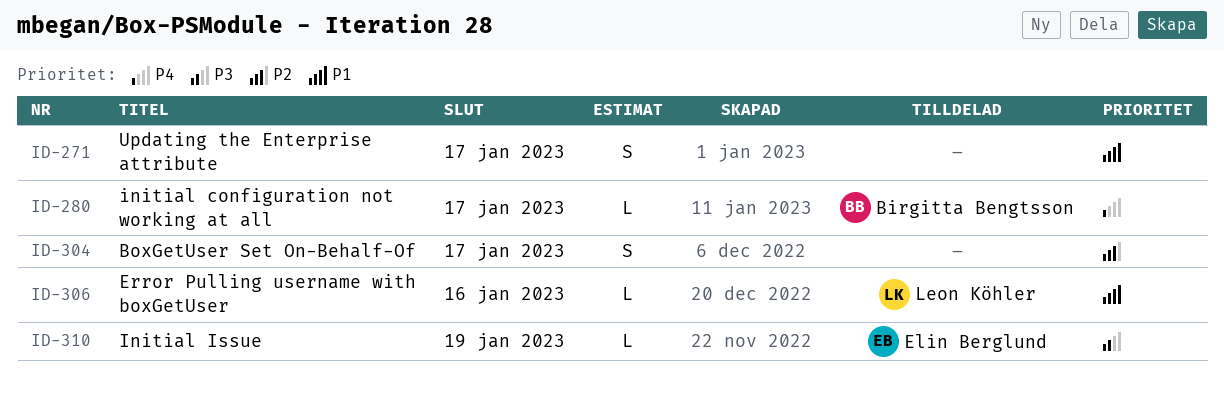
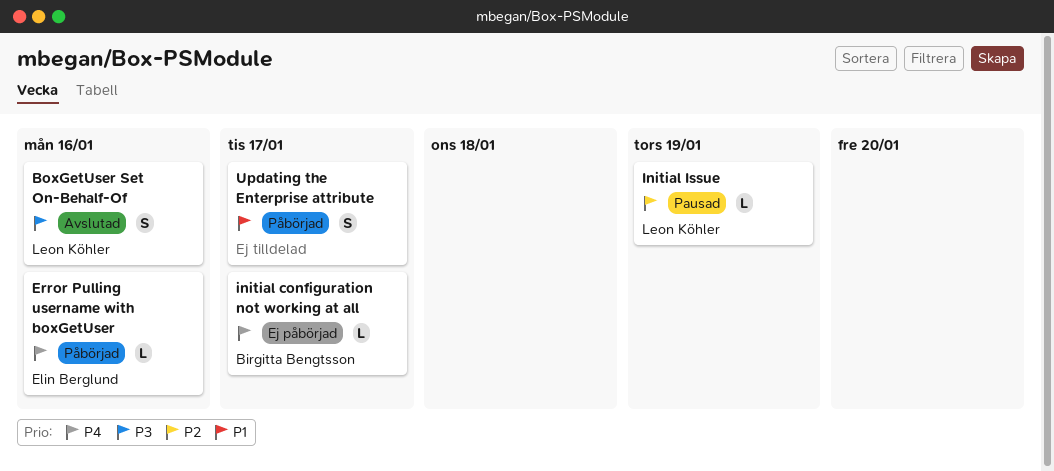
BoxGetUser Set On-Behalf-Of, owner: none -> Leon Köhler
BoxGetUser Set On-Behalf-Of, priority: P2 -> P3
BoxGetUser Set On-Behalf-Of, due: Jan 17 -> Jan 16
Error Pulling username with boxGetUser, owner: Leon Köhler -> Elin Berglund
Error Pulling username with boxGetUser, priority: P1 -> P4
Initial Issue, owner: Elin Berglund -> Leon Köhler
Initial Issue, priority: P3 -> P2

